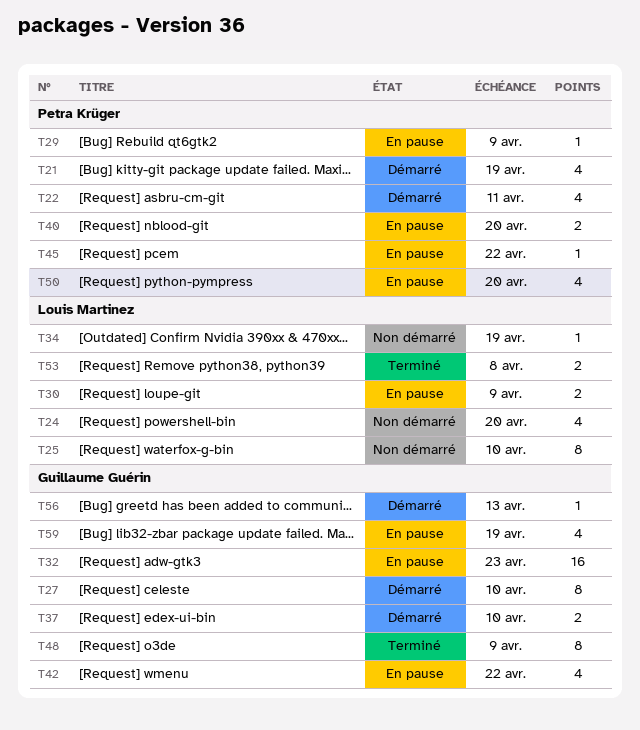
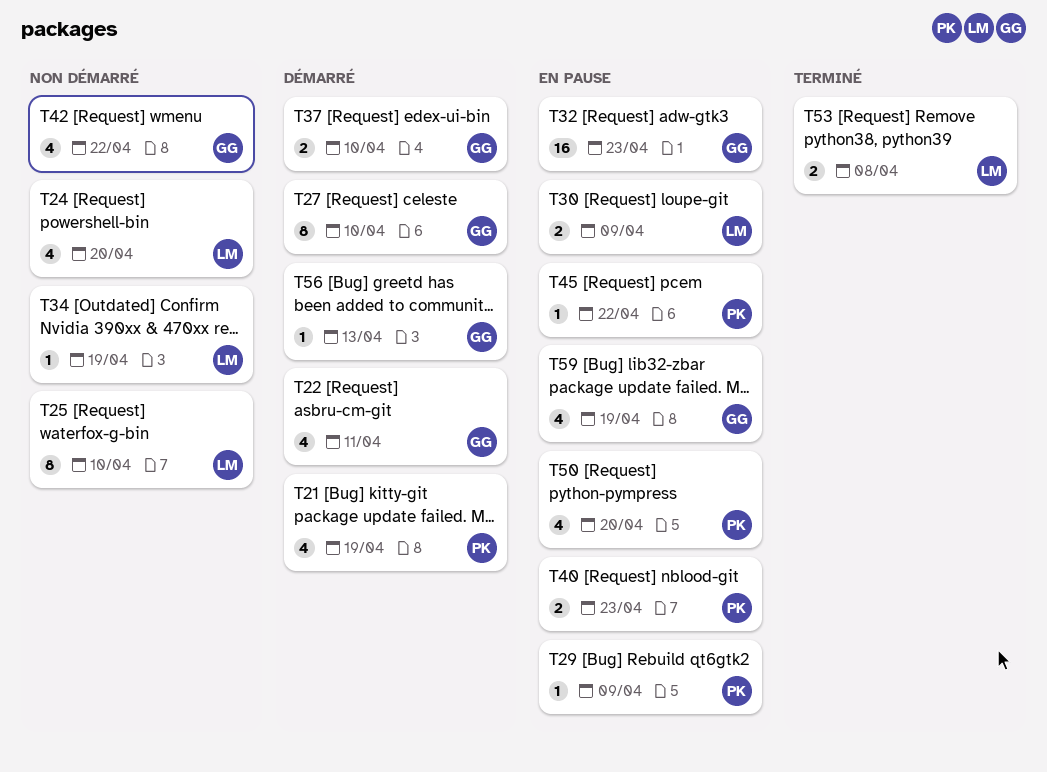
T22, owner: Petra Krüger -> Guillaume Guérin
T40, due: Apr 20 -> Apr 23
T42, status: En pause -> Non démarré
T48: present -> none

